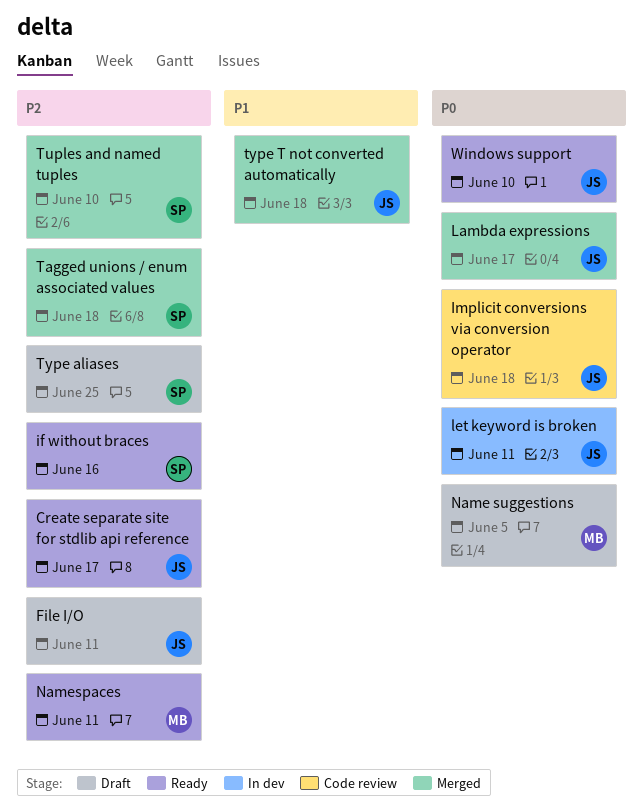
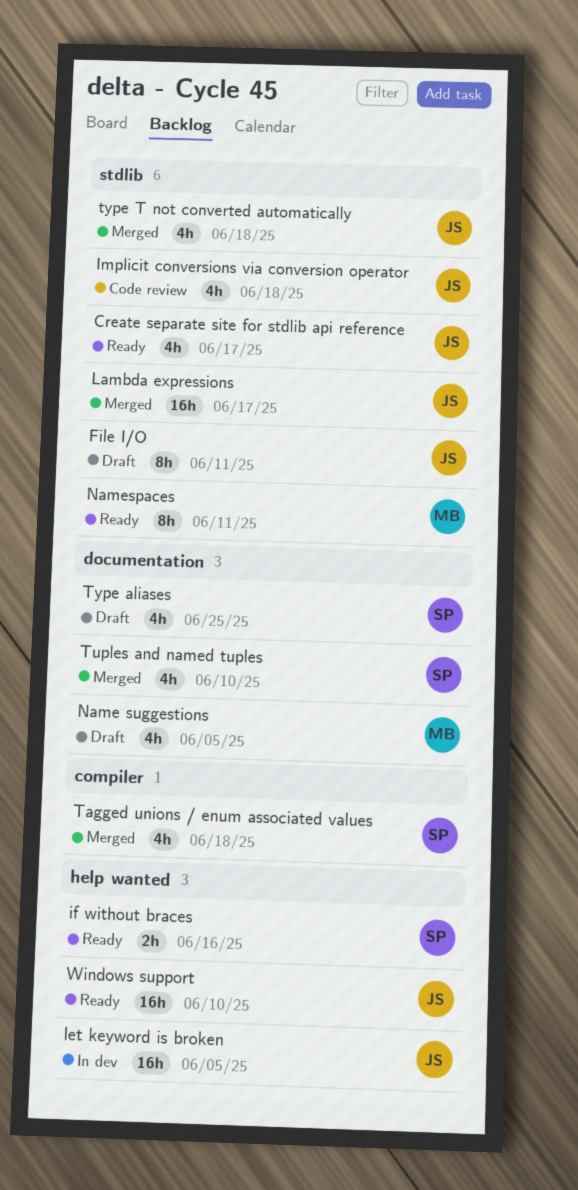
let keyword is broken, due: Jun 11 -> Jun 5

